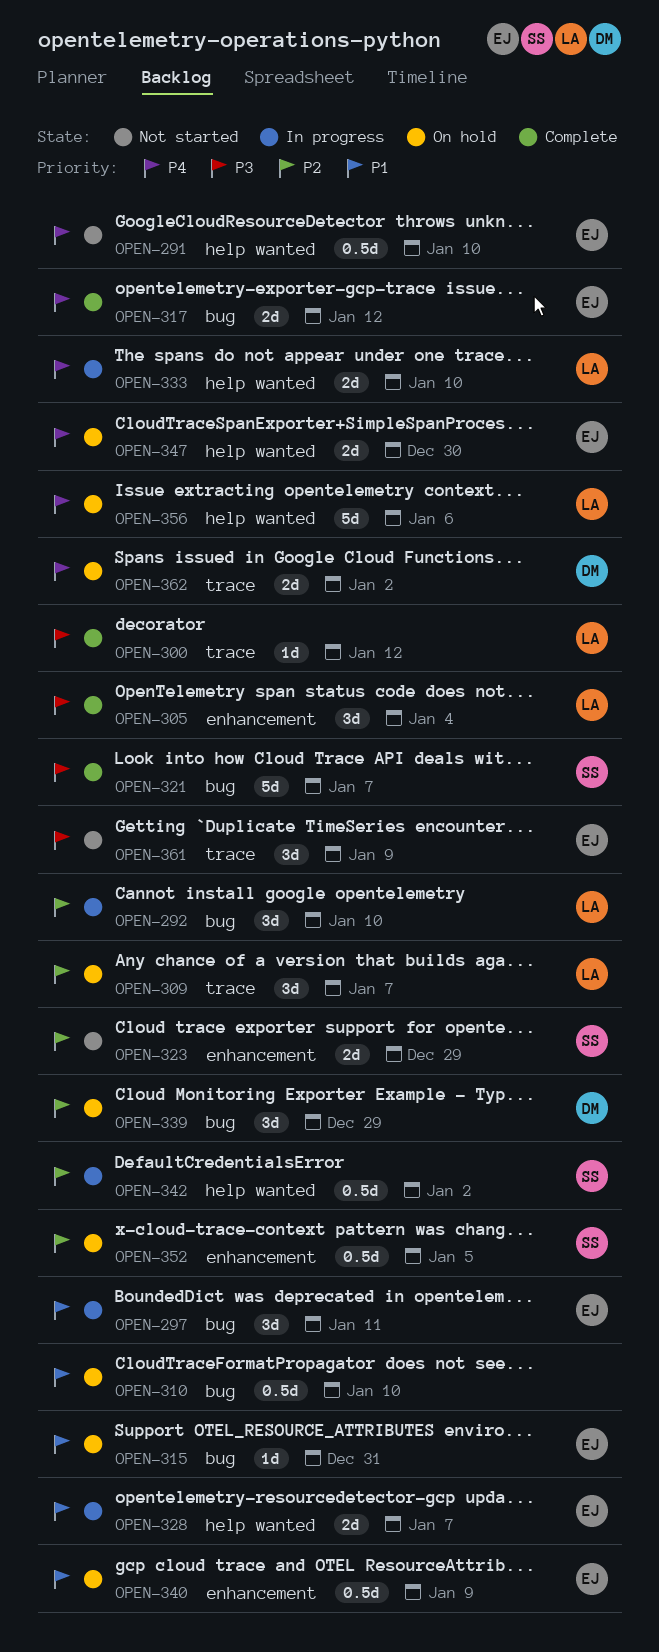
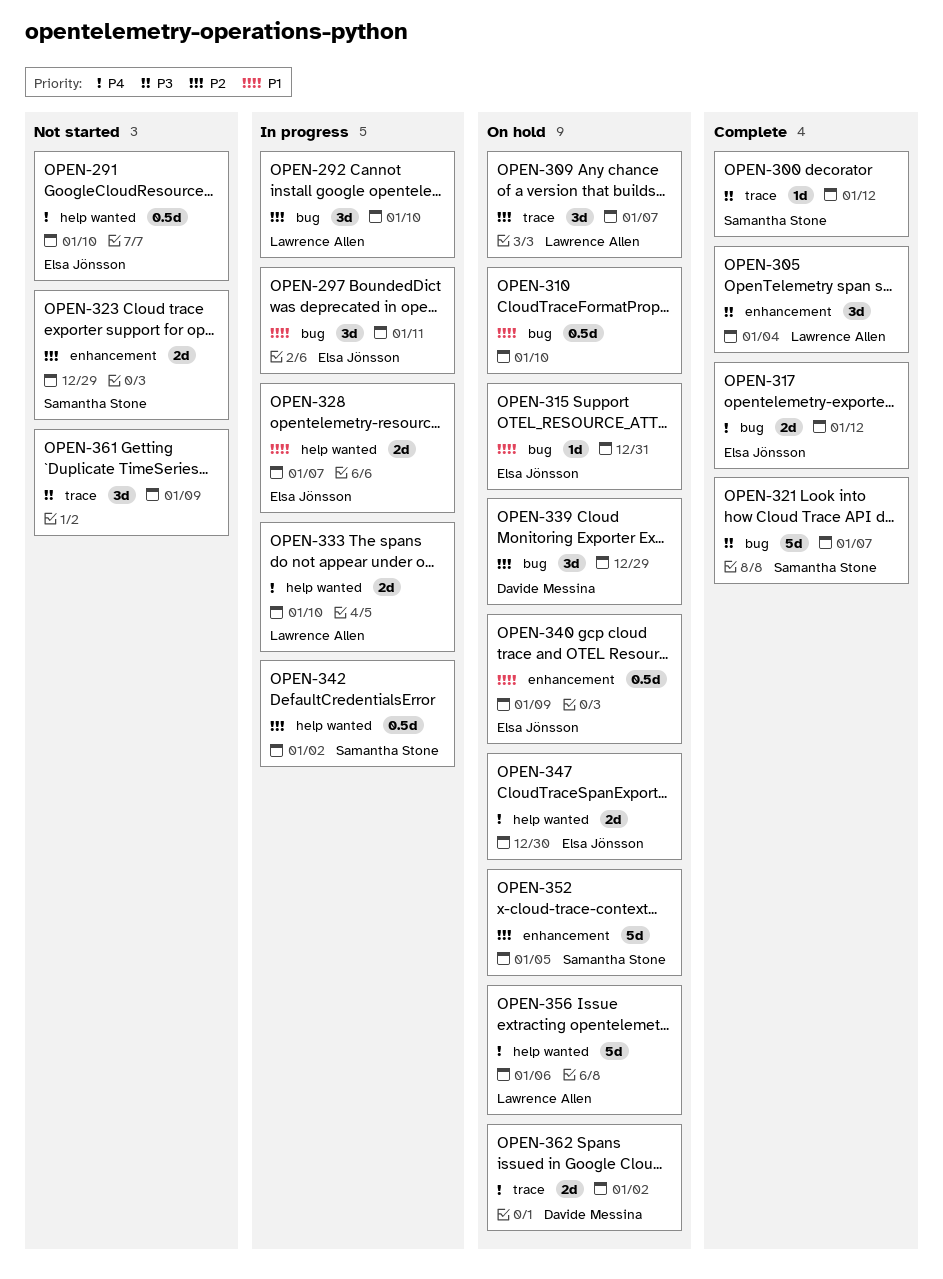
OPEN-300, owner: Lawrence Allen -> Samantha Stone
OPEN-352, estimate: 0.5d -> 5d
OPEN-361, owner: Elsa Jönsson -> none

